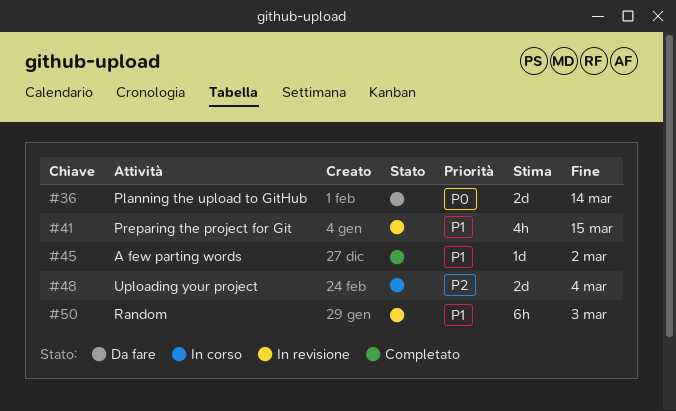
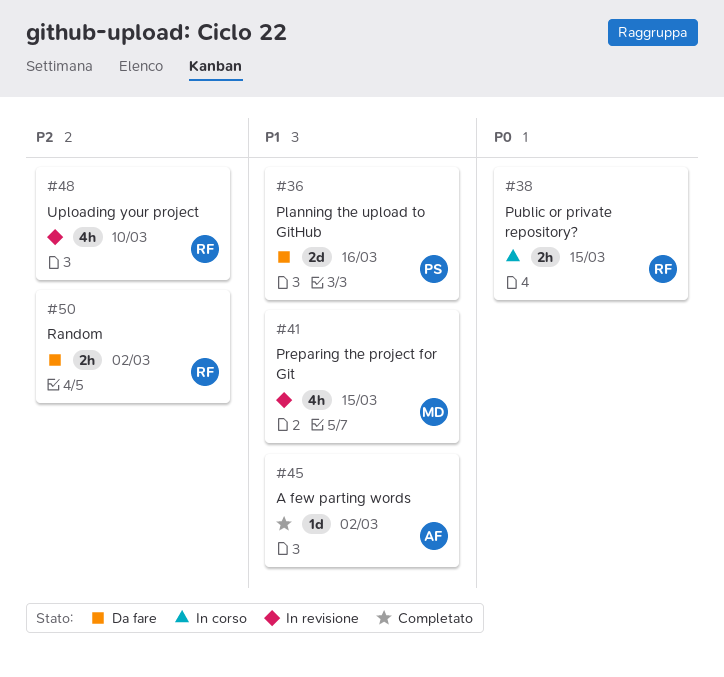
#36, priority: P0 -> P1
#36, due: Mar 14 -> Mar 16
#38: none -> present
#48, status: In corso -> In revisione
#48, estimate: 2d -> 4h
#48, due: Mar 4 -> Mar 10
#50, status: In revisione -> Da fare
#50, priority: P1 -> P2
#50, estimate: 6h -> 2h
#50, due: Mar 3 -> Mar 2

